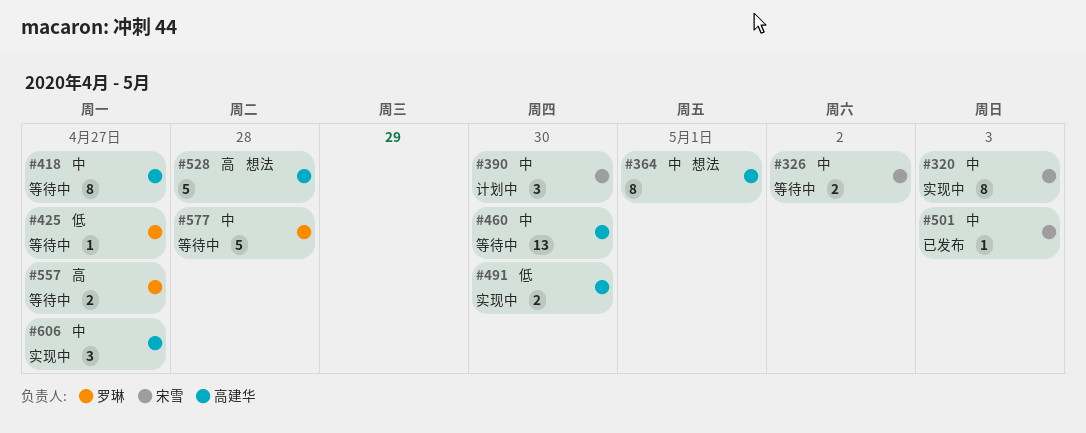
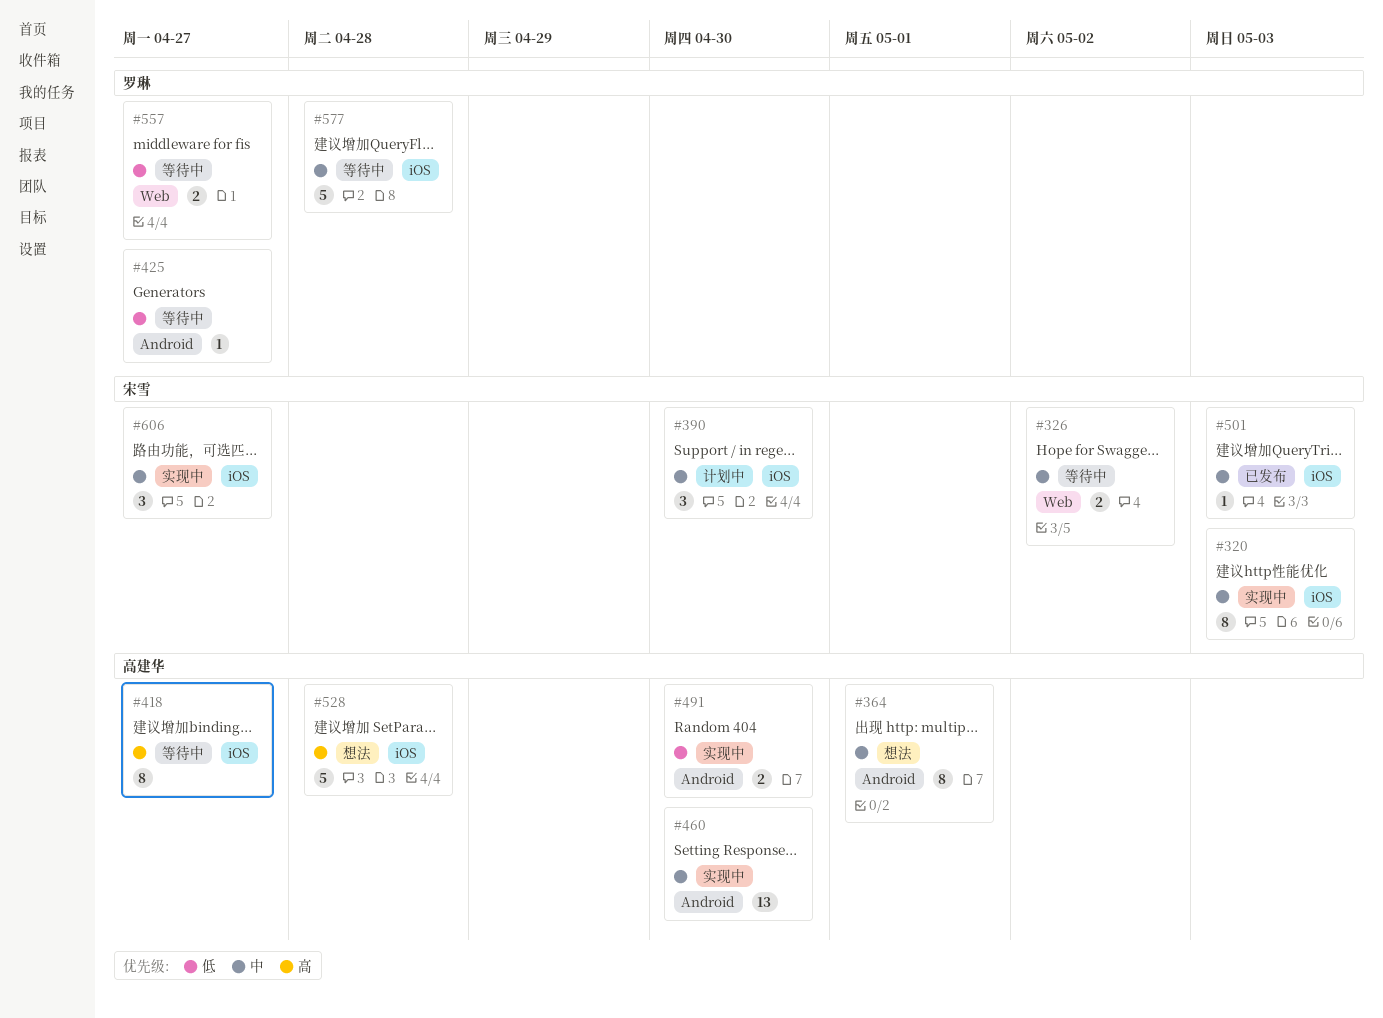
#418, priority: 中 -> 高
#460, status: 等待中 -> 实现中
#557, priority: 高 -> 低
#606, owner: 高建华 -> 宋雪

